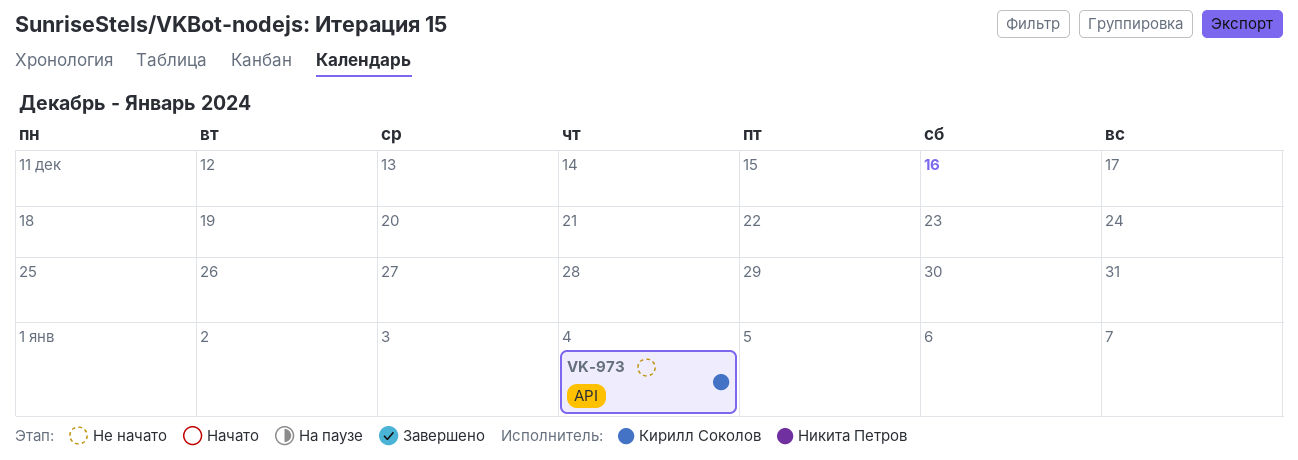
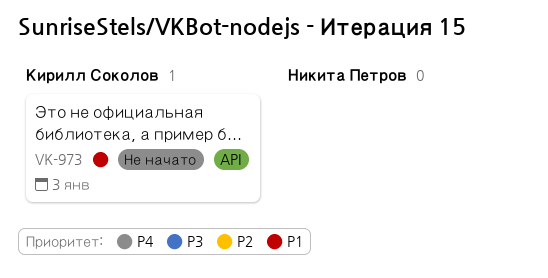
VK-973, due: Jan 4 -> Jan 3

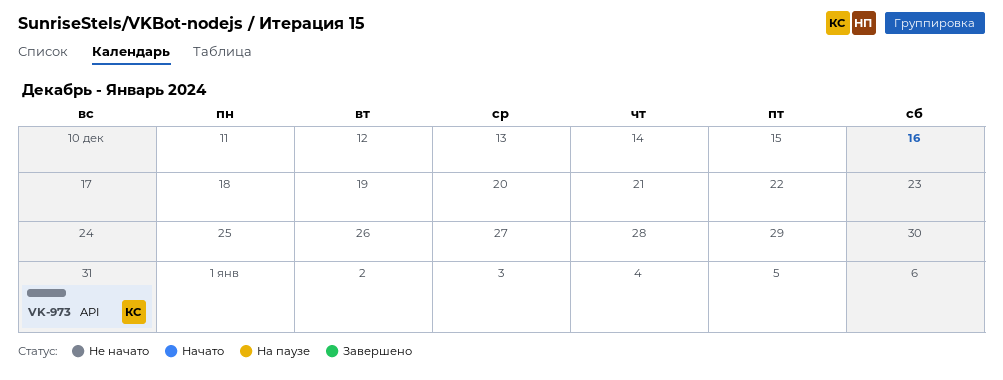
VK-973, due: Jan 3 -> Dec 31

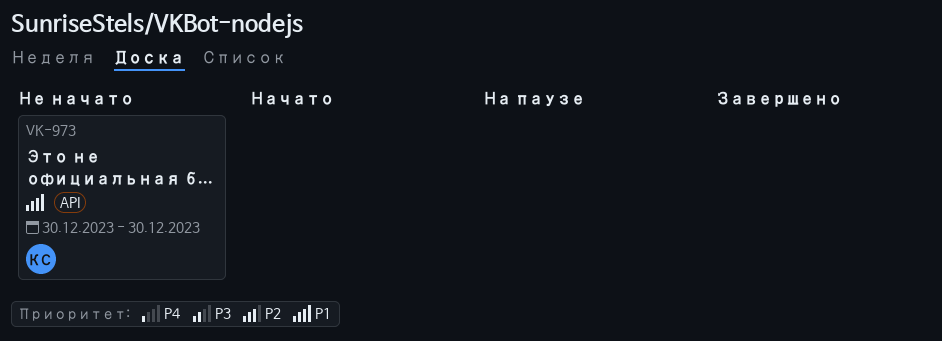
VK-973, due: Dec 31 -> Dec 30

